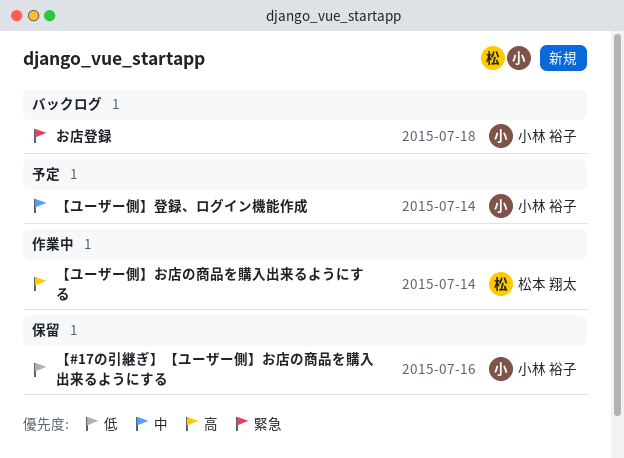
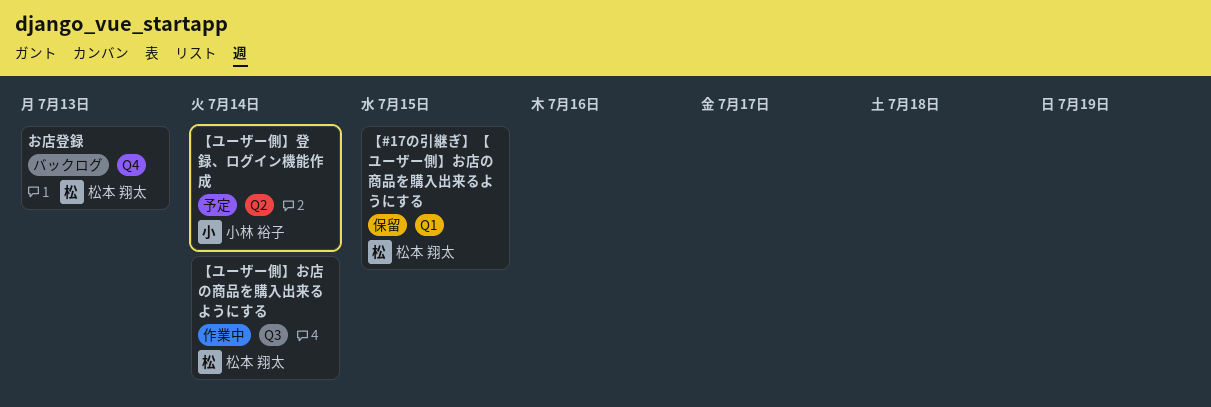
【#17の引継ぎ】【ユーザー側】お店の商品を購入出来るようにする, owner: 小林 裕子 -> 松本 翔太
【#17の引継ぎ】【ユーザー側】お店の商品を購入出来るようにする, due: Jul 16 -> Jul 15
お店登録, owner: 小林 裕子 -> 松本 翔太
お店登録, due: Jul 18 -> Jul 13

